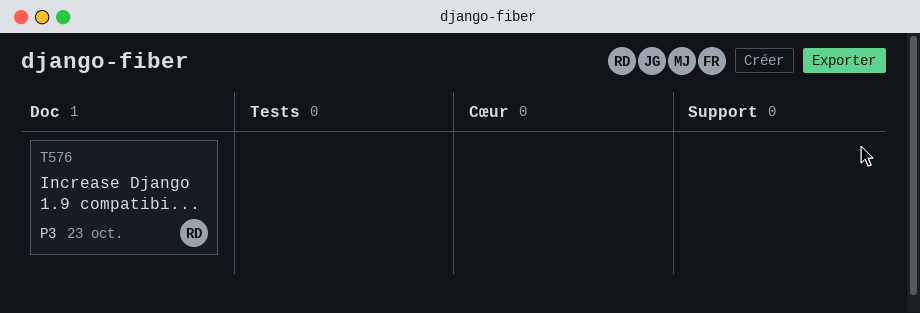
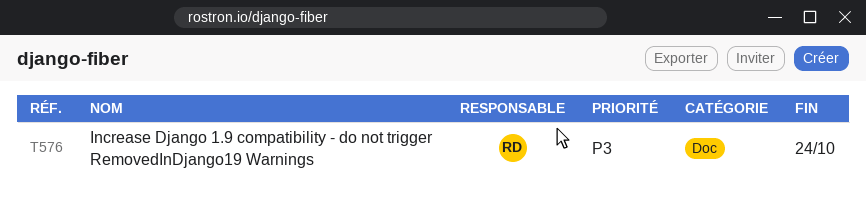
T576, due: Oct 23 -> Oct 24

